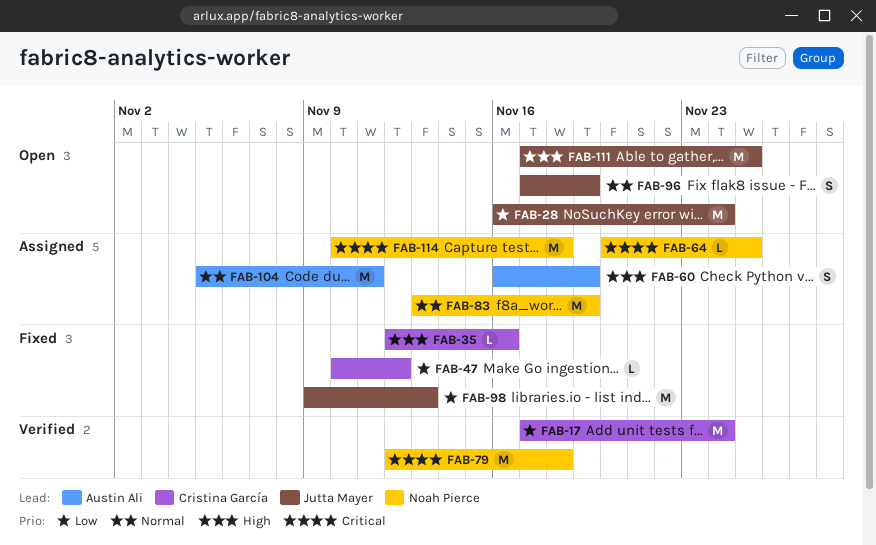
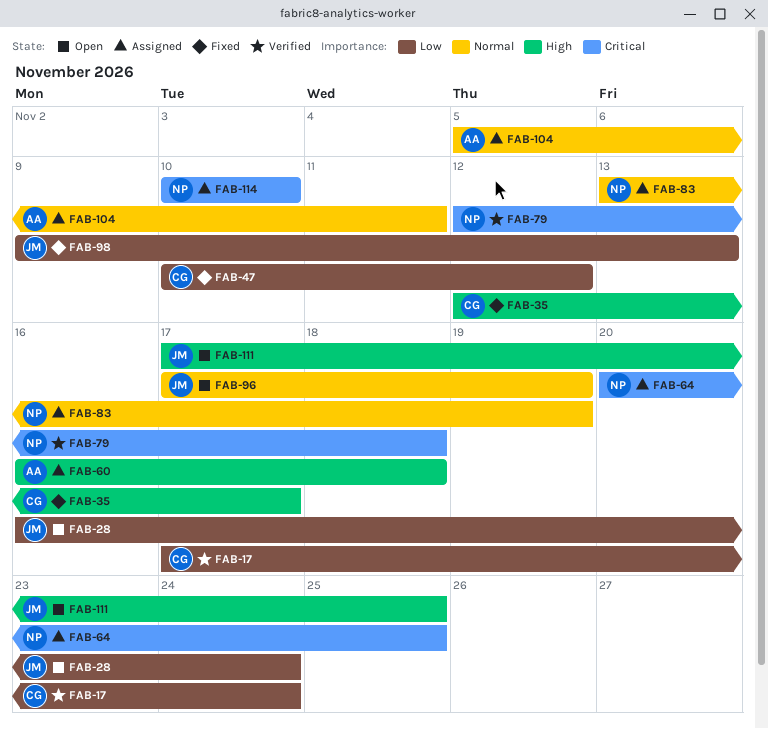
FAB-35, due: Nov 16 -> Nov 17
FAB-60, due: Nov 19 -> Nov 18
FAB-114, due: Nov 18 -> Nov 10

